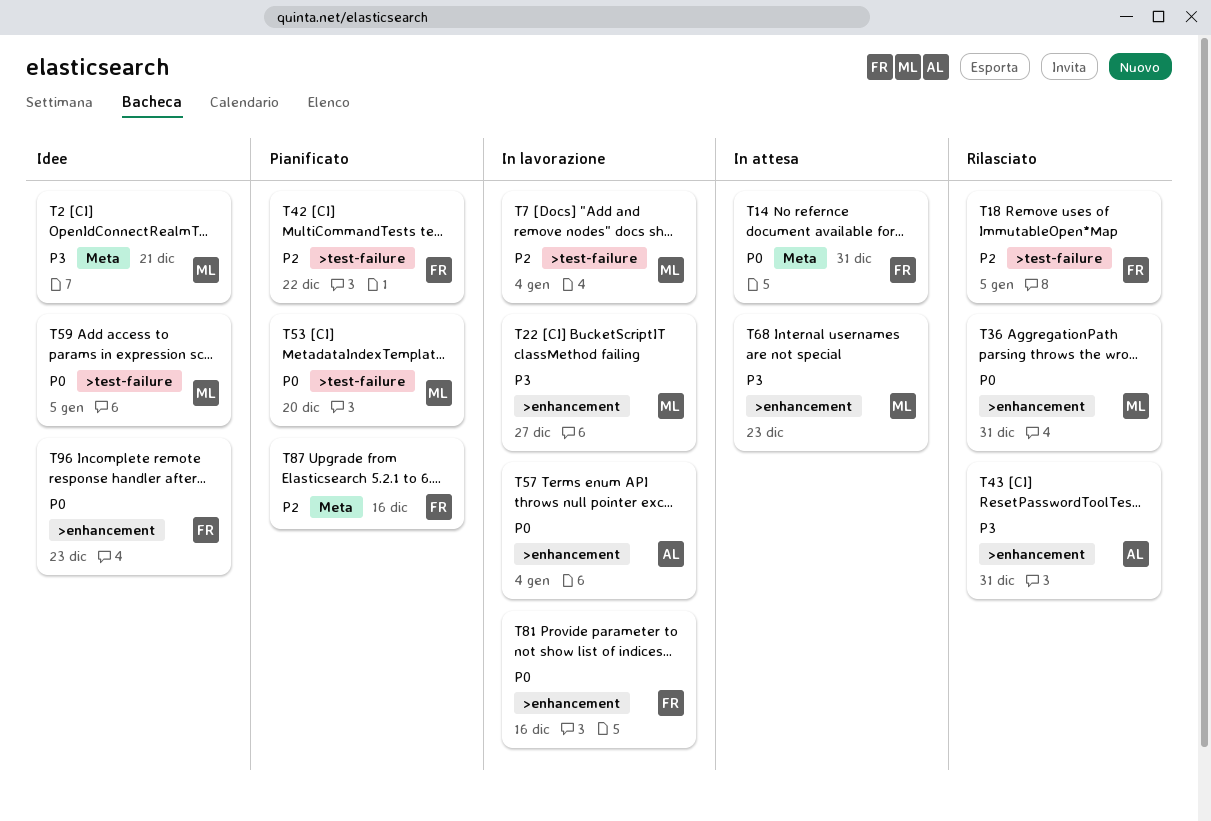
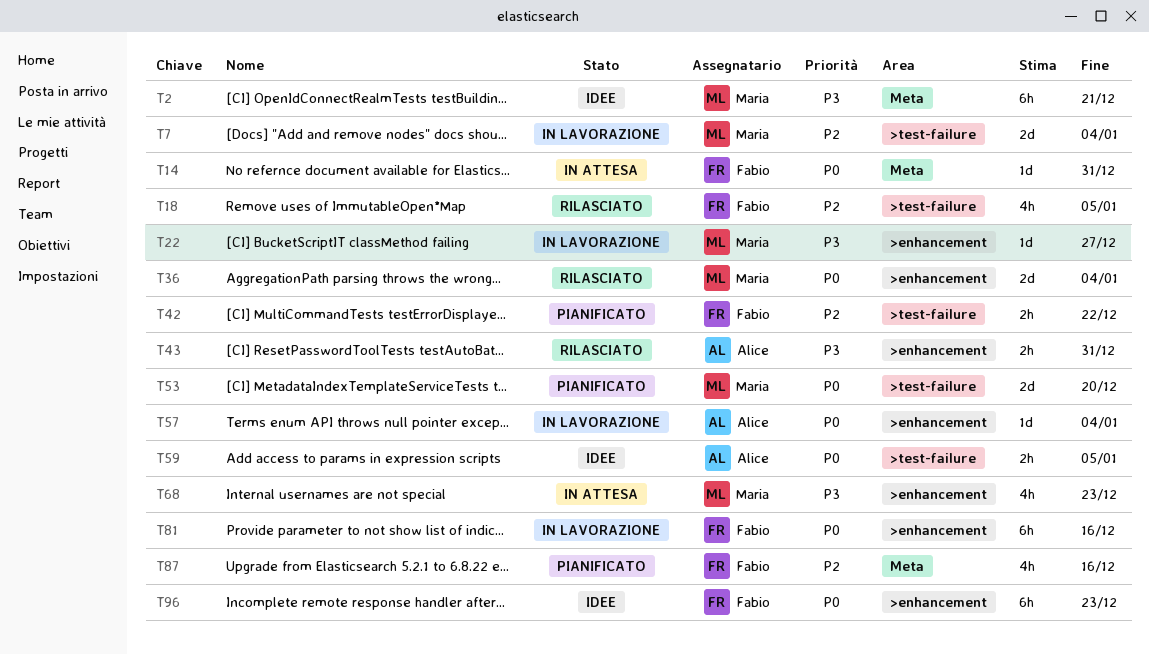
T36, due: Dec 31 -> Jan 4
T59, owner: Maria -> Alice

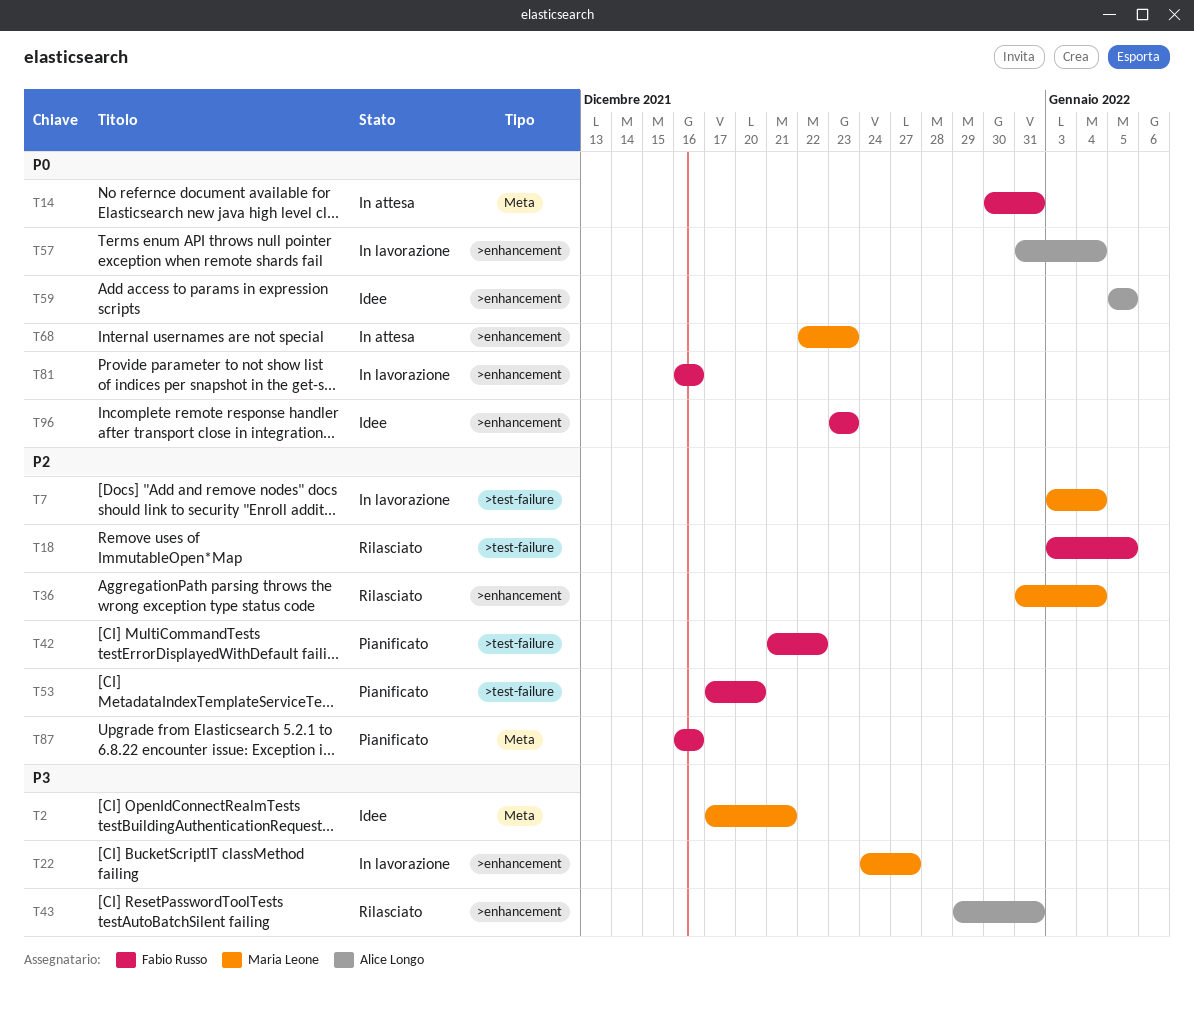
T36, priority: P0 -> P2
T53, owner: Maria Leone -> Fabio Russo
T53, priority: P0 -> P2
T59, label: >test-failure -> >enhancement
T68, priority: P3 -> P0

